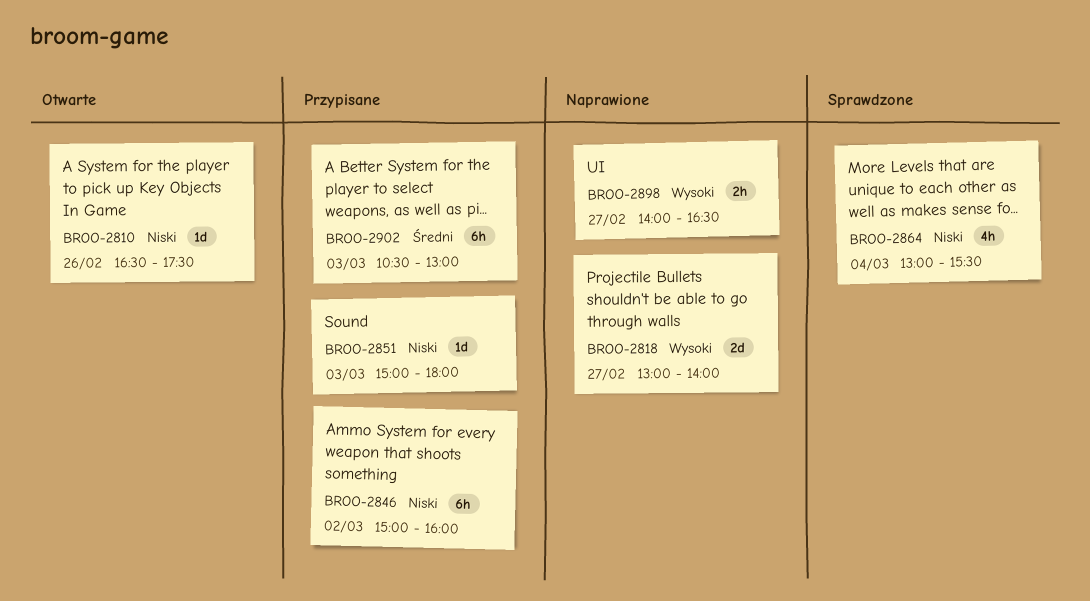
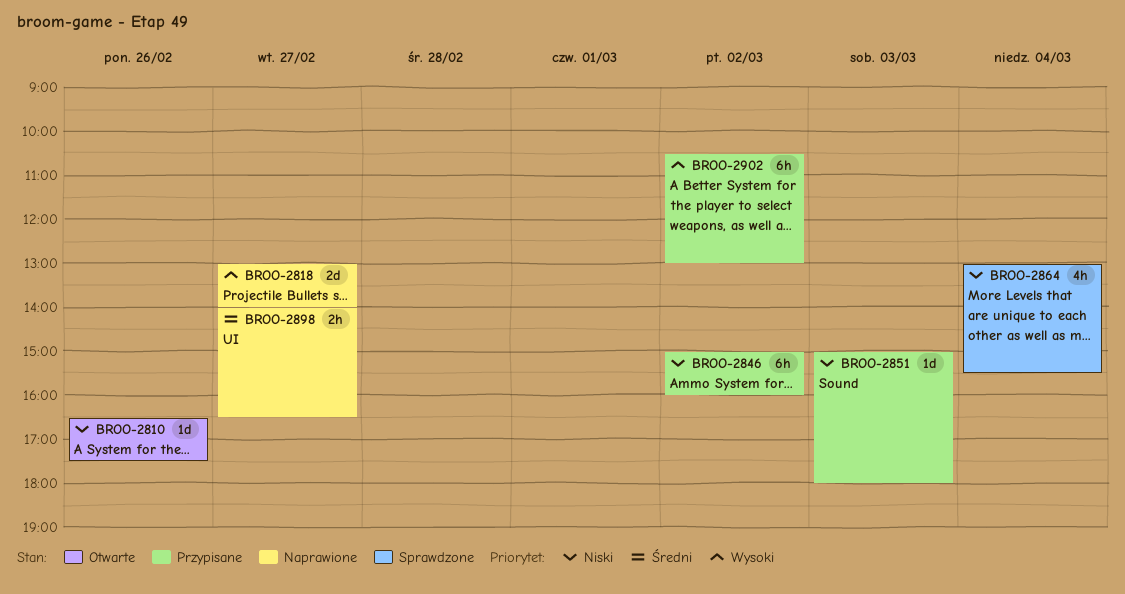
BROO-2898, priority: Wysoki -> Średni
BROO-2902, priority: Średni -> Wysoki
BROO-2902, day: Mar 3 -> Mar 2

